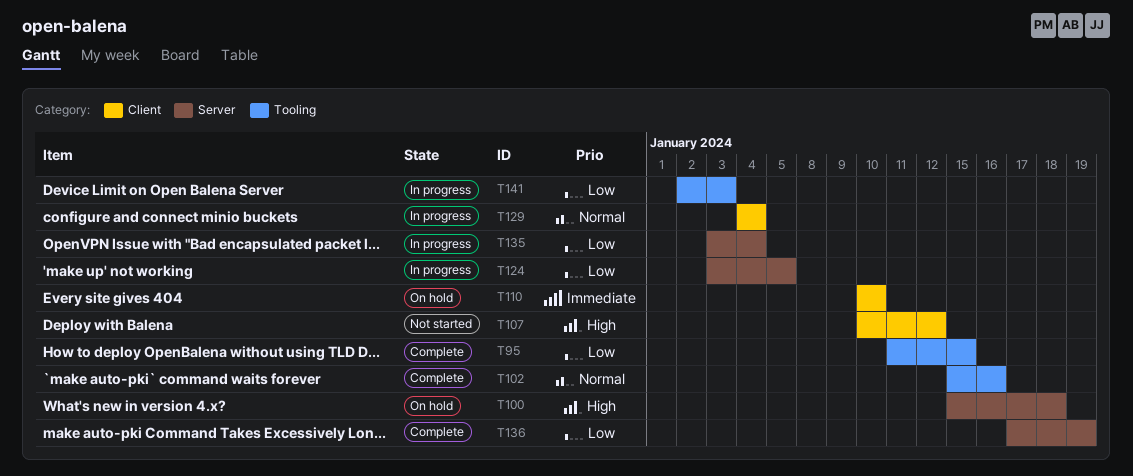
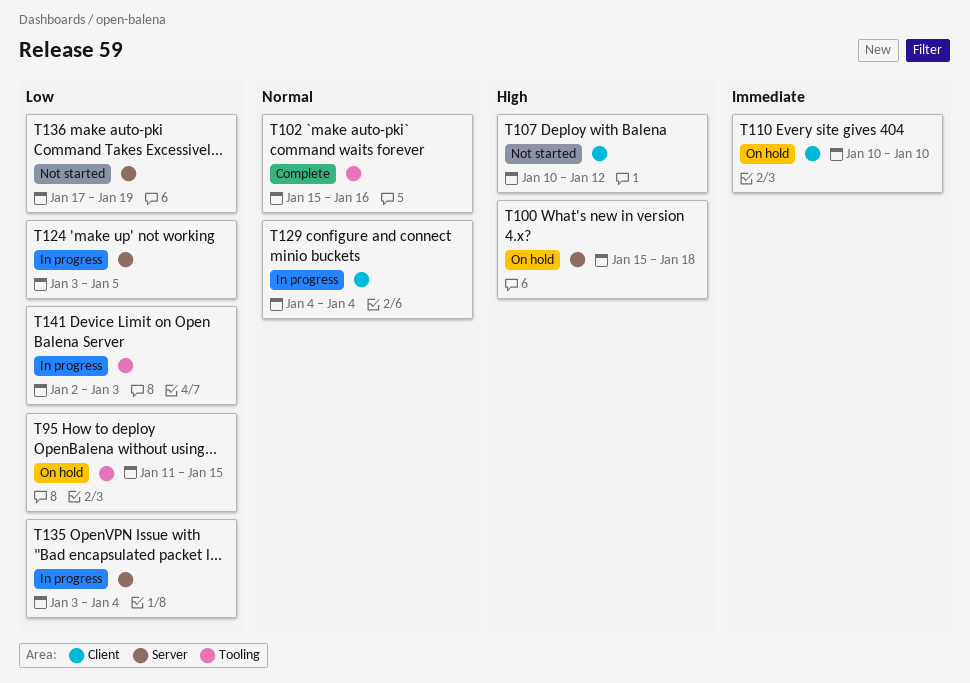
T95, status: Complete -> On hold
T136, status: Complete -> Not started

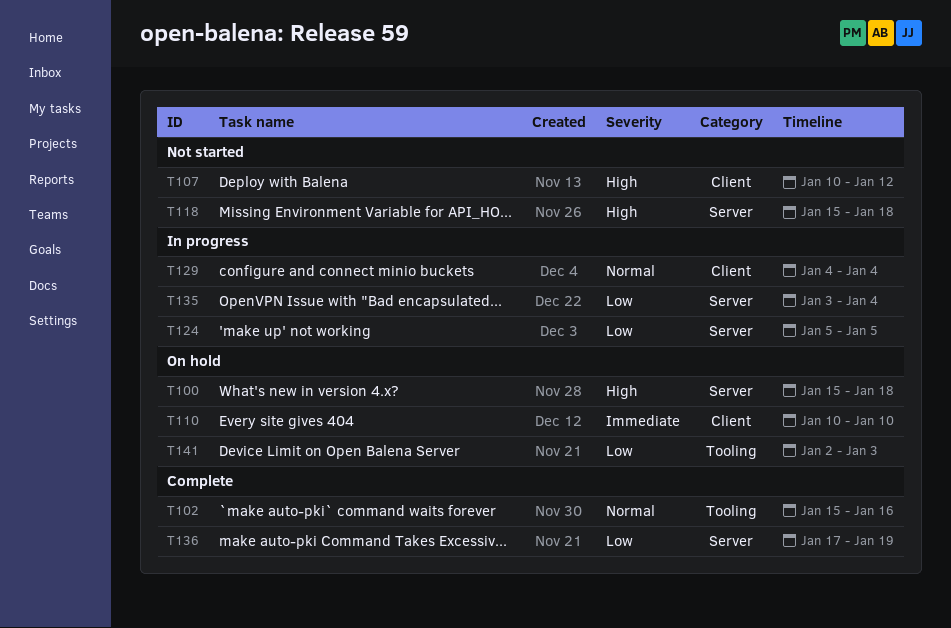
T95: present -> none
T118: none -> present
T124, start: Jan 3 -> Jan 5
T136, status: Not started -> Complete
T141, status: In progress -> On hold

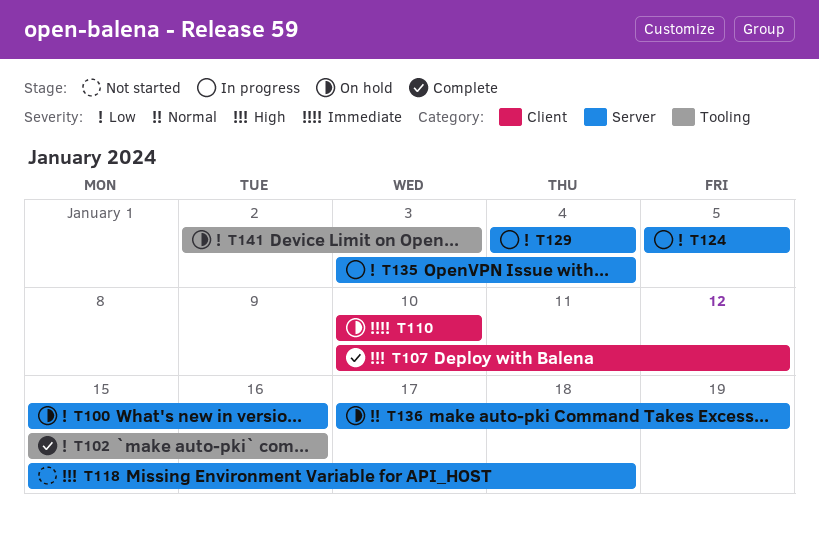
T100, priority: High -> Low
T100, due: Jan 18 -> Jan 16
T102, priority: Normal -> Low
T107, status: Not started -> Complete
T129, priority: Normal -> Low
T129, label: Client -> Server
T136, status: Complete -> On hold
T136, priority: Low -> Normal

